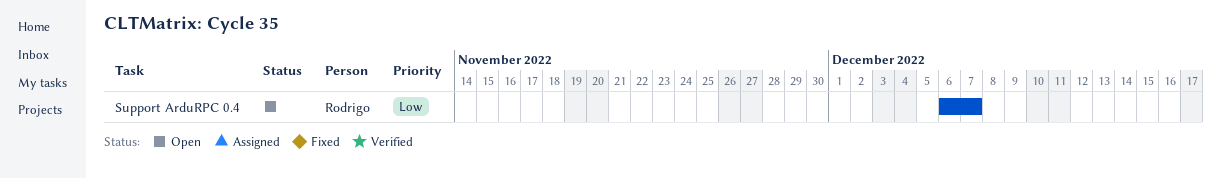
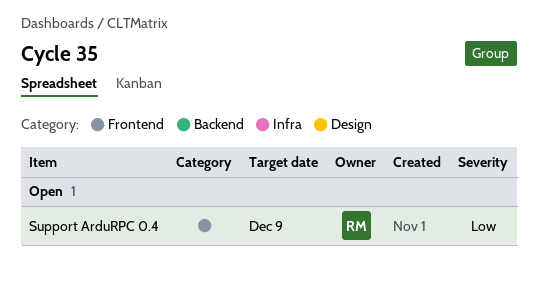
Support ArduRPC 0.4, due: Dec 7 -> Dec 9

